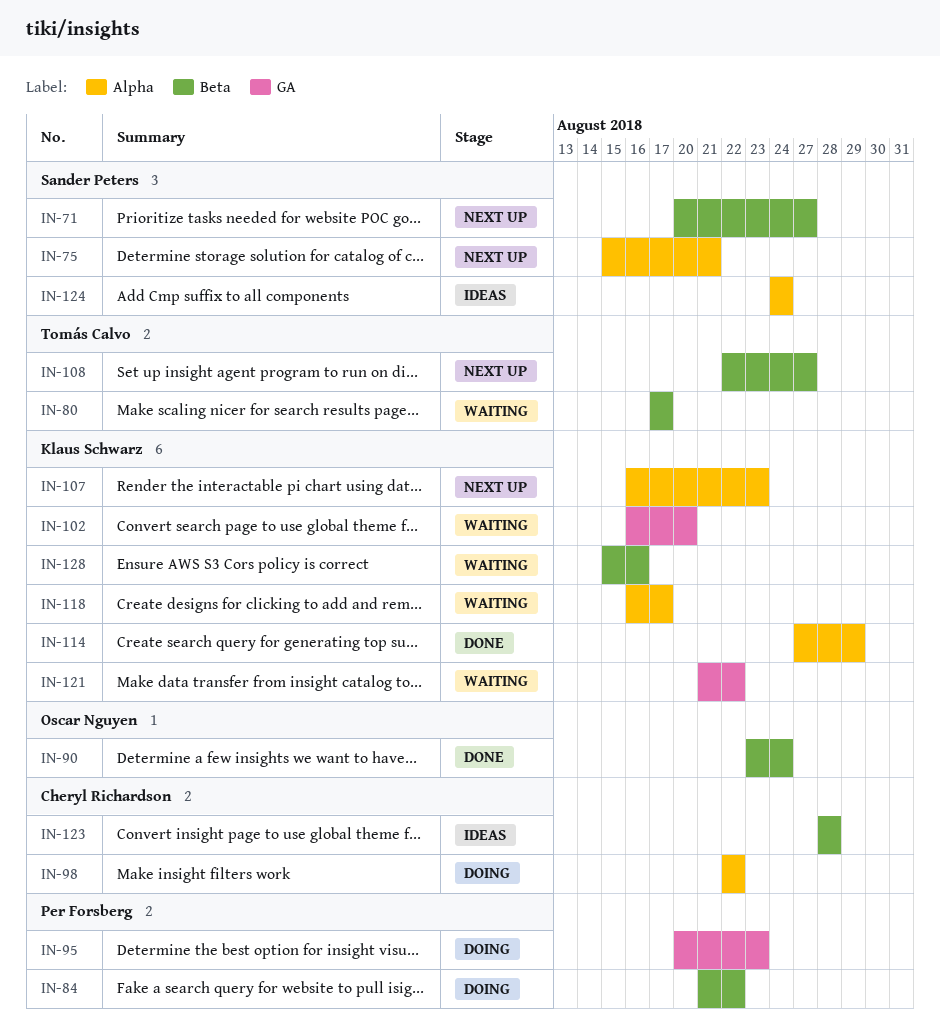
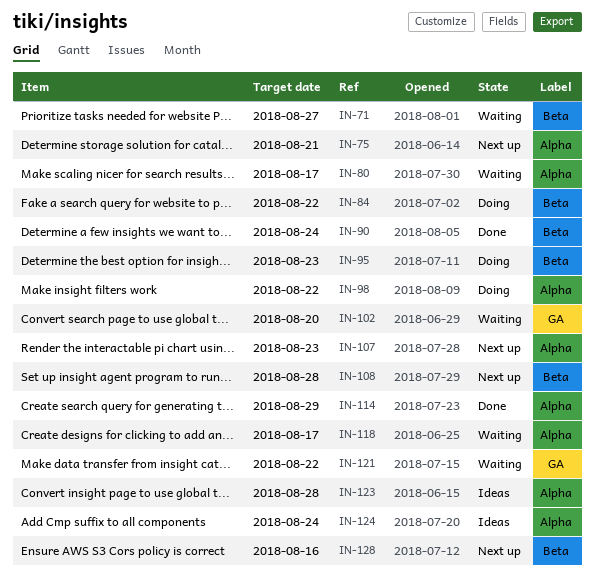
IN-71, status: Next up -> Waiting
IN-80, label: Beta -> Alpha
IN-95, label: GA -> Beta
IN-108, due: Aug 27 -> Aug 28
IN-123, label: Beta -> Alpha
IN-128, status: Waiting -> Next up

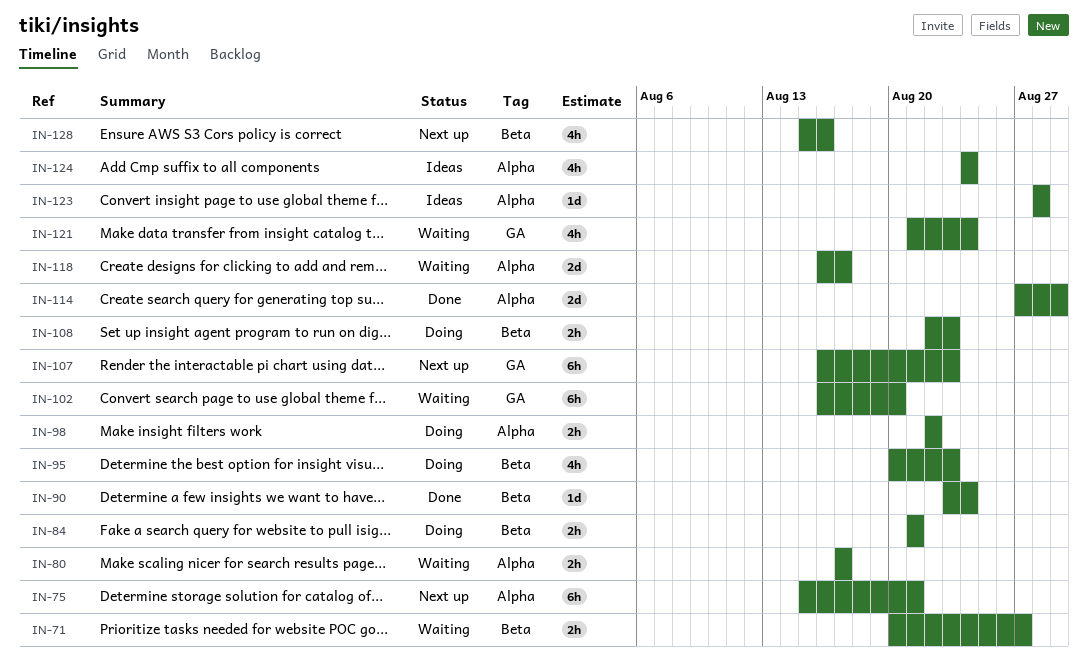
IN-84, due: Aug 22 -> Aug 21
IN-107, label: Alpha -> GA
IN-108, status: Next up -> Doing
IN-108, due: Aug 28 -> Aug 23
IN-121, due: Aug 22 -> Aug 24

